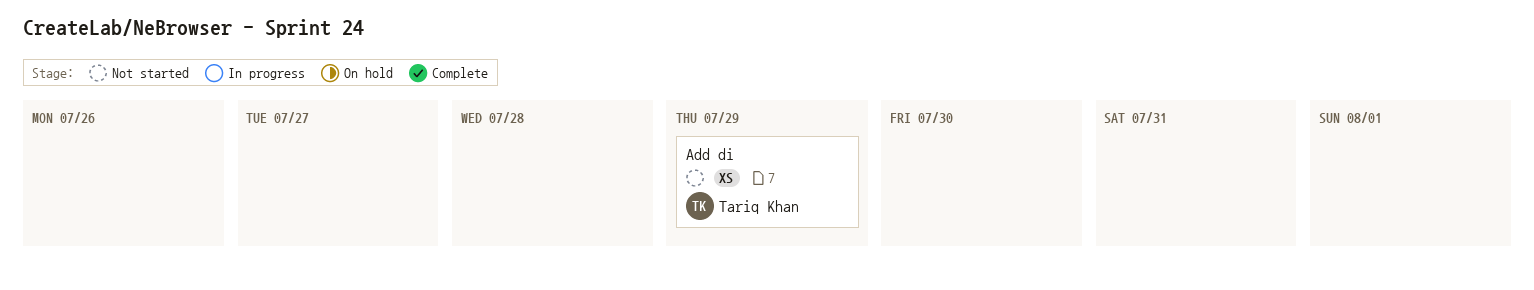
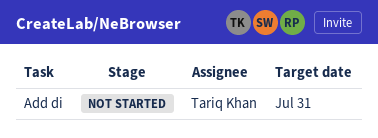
Add di, due: Jul 29 -> Jul 31

